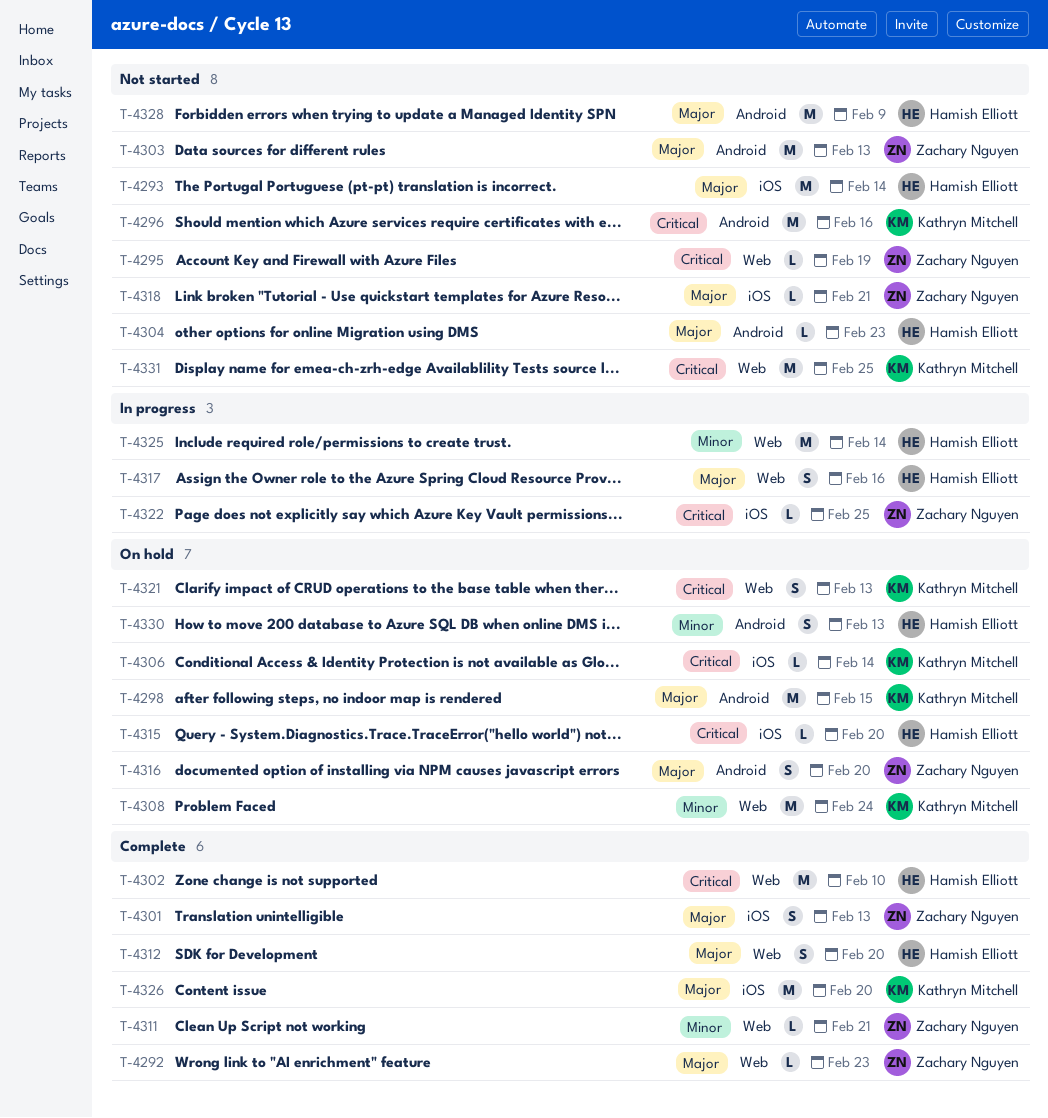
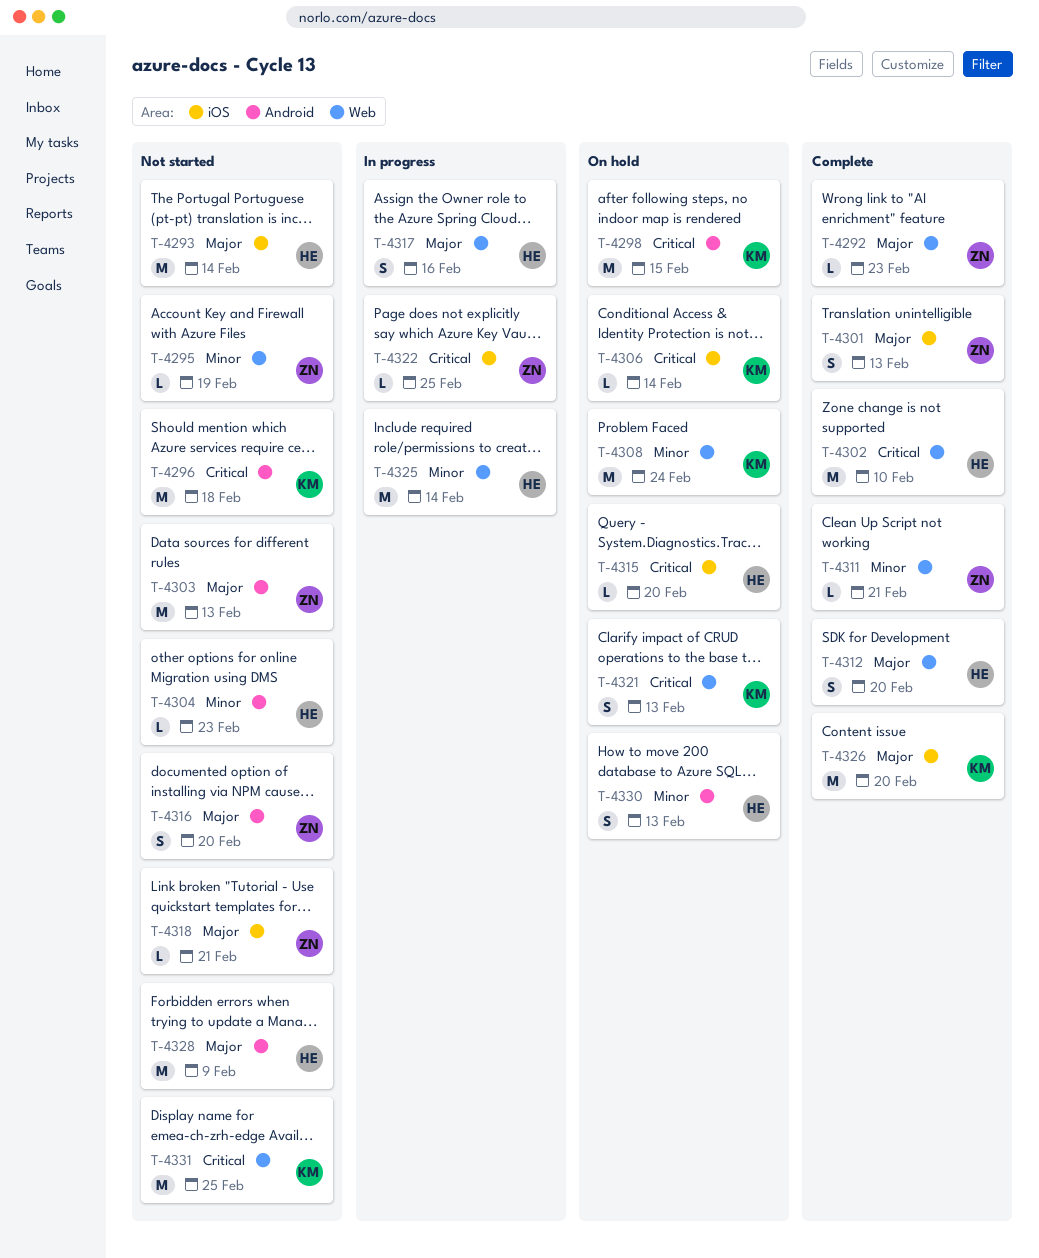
T-4295, priority: Critical -> Minor
T-4296, due: Feb 16 -> Feb 18
T-4298, priority: Major -> Critical
T-4304, priority: Major -> Minor
T-4316, status: On hold -> Not started

